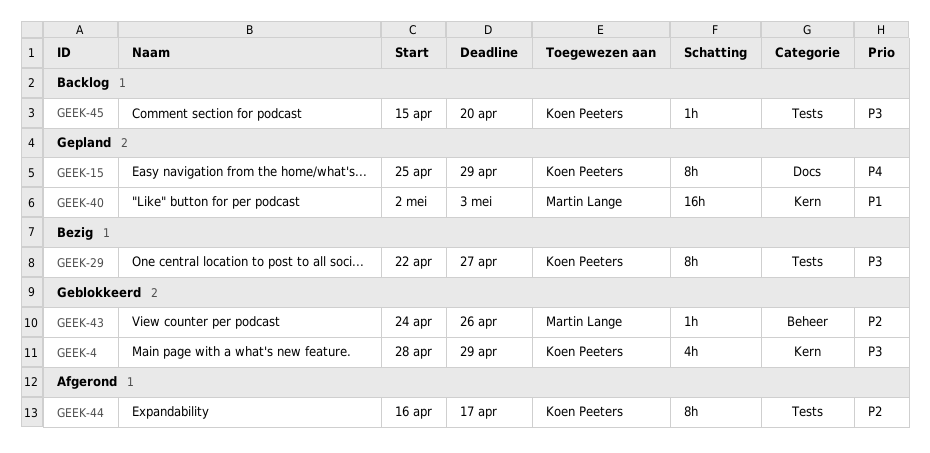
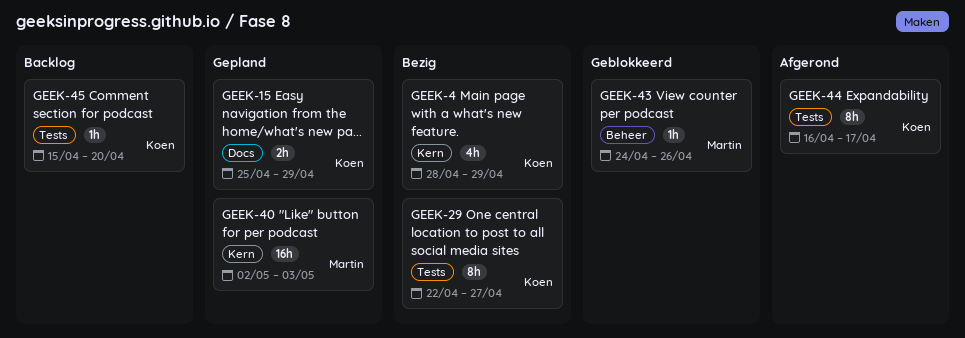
GEEK-4, status: Geblokkeerd -> Bezig
GEEK-15, estimate: 8h -> 2h

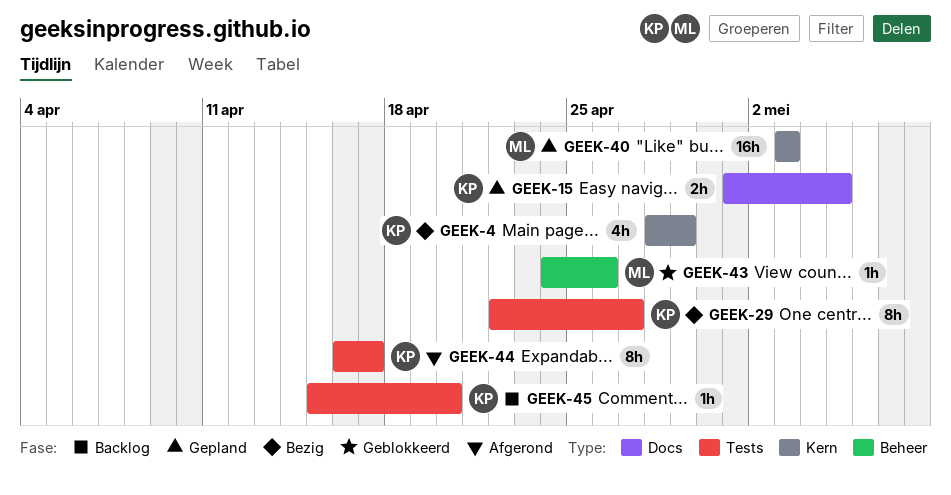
GEEK-15, start: Apr 25 -> May 1
GEEK-15, due: Apr 29 -> May 5
GEEK-40, start: May 2 -> May 3

